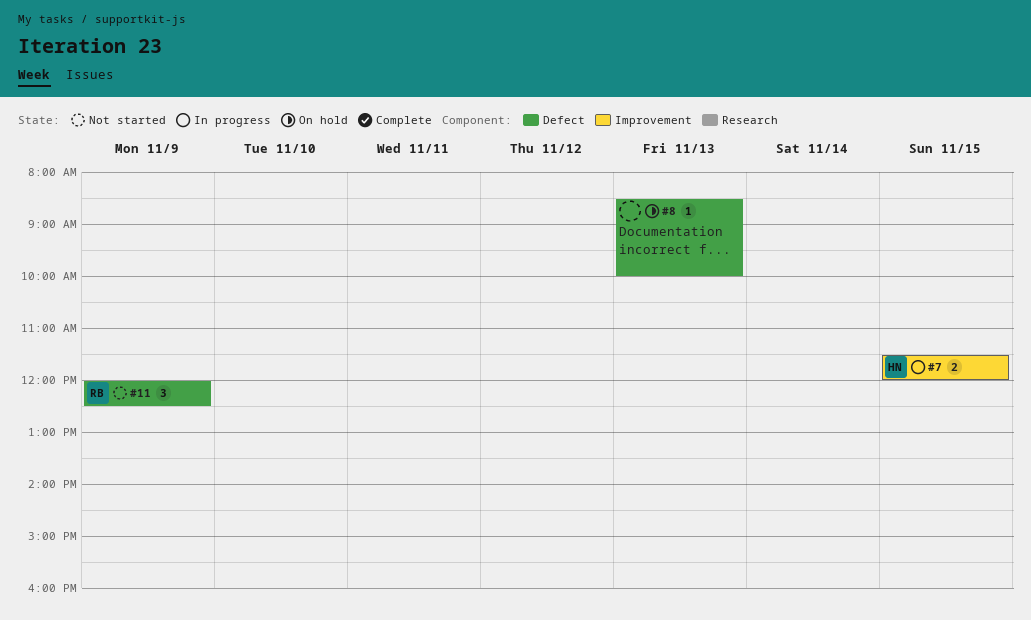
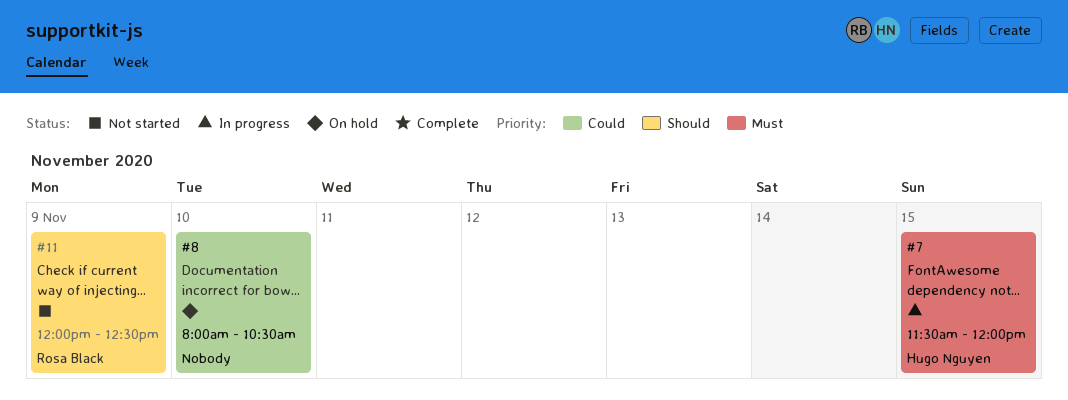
#8, day: Nov 13 -> Nov 10
#8, begins: 08:30 -> 08:00
#8, ends: 10:00 -> 10:30

